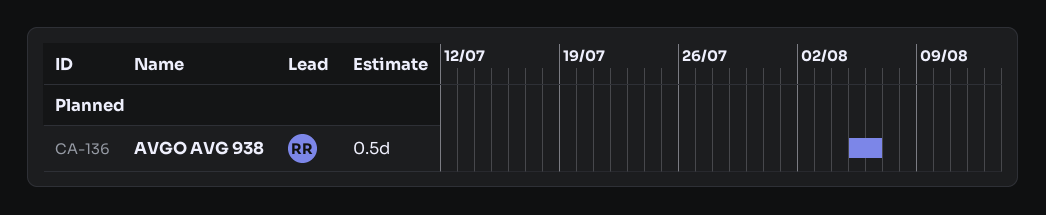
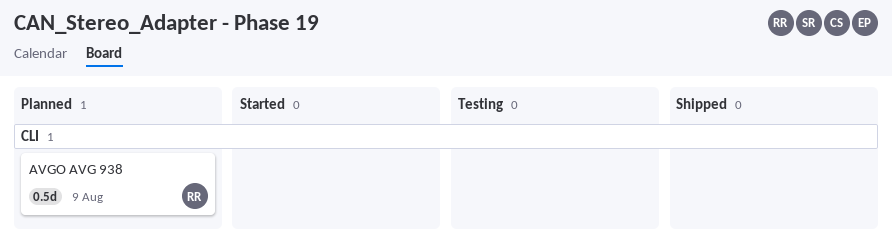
AVGO AVG 938, due: Aug 6 -> Aug 9

